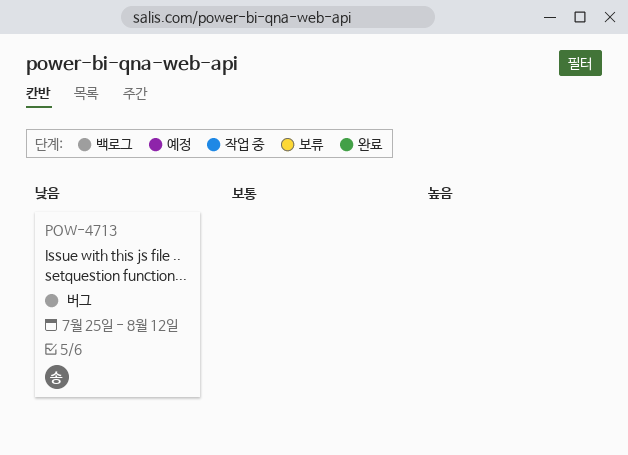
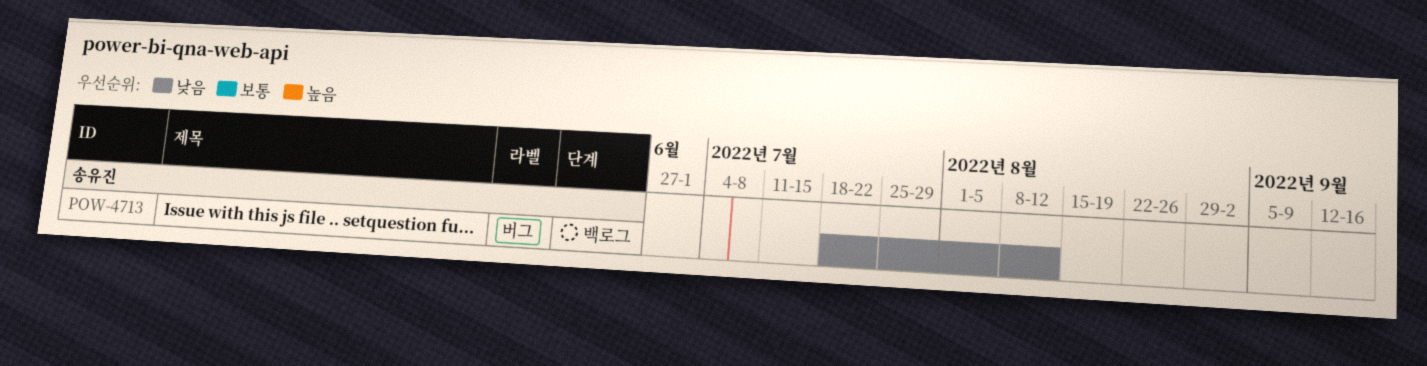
POW-4713, start: Jul 25 -> Jul 18

